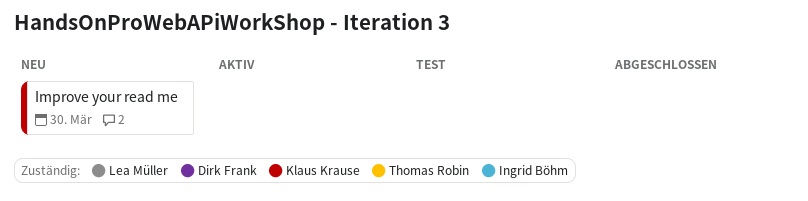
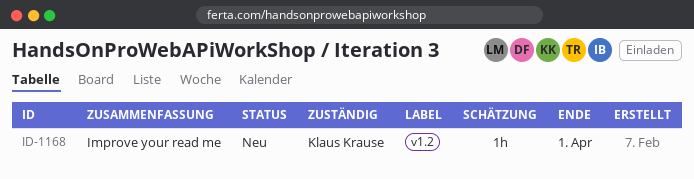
Improve your read me, due: Mar 30 -> Apr 1

